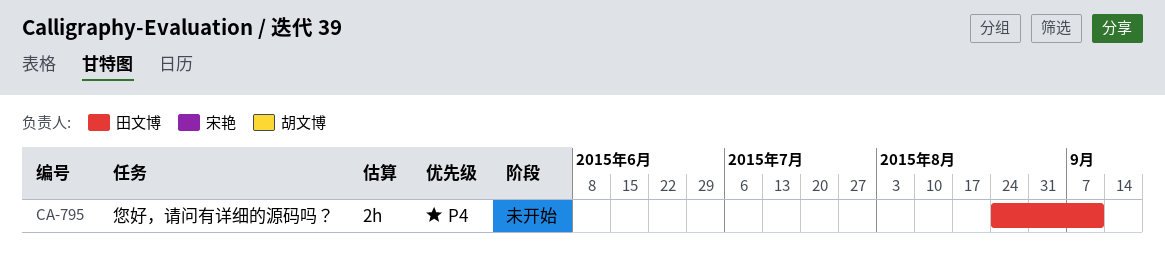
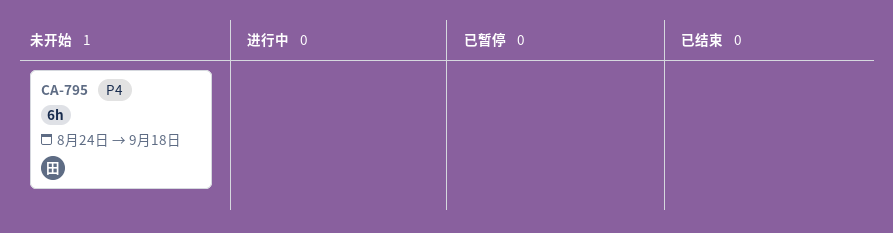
CA-795, estimate: 2h -> 6h
CA-795, due: Sep 11 -> Sep 18

